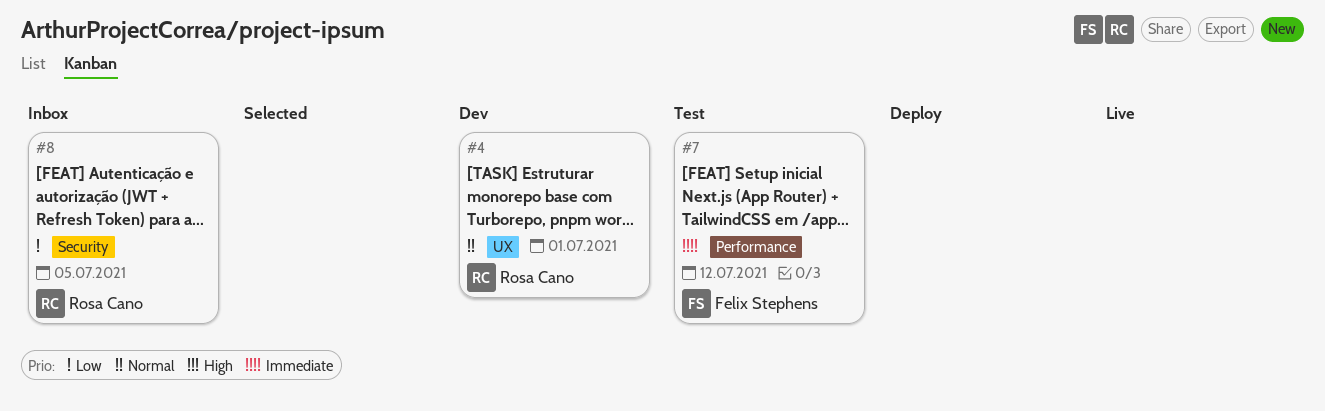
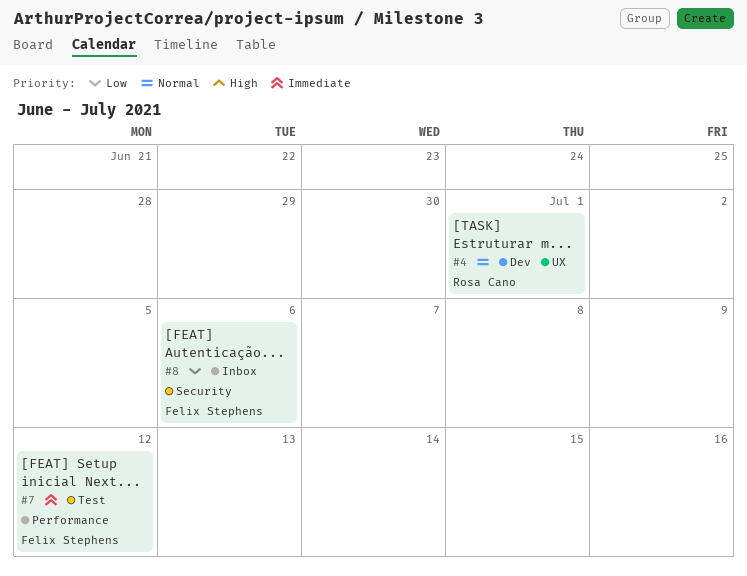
#8, owner: Rosa Cano -> Felix Stephens
#8, due: Jul 5 -> Jul 6

